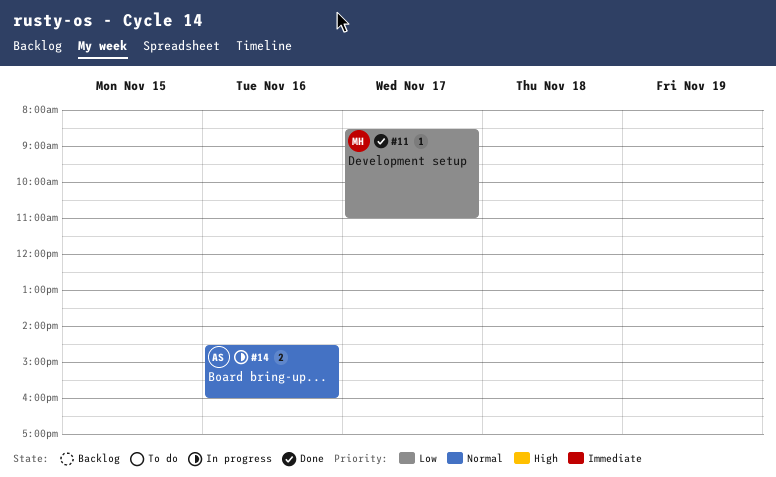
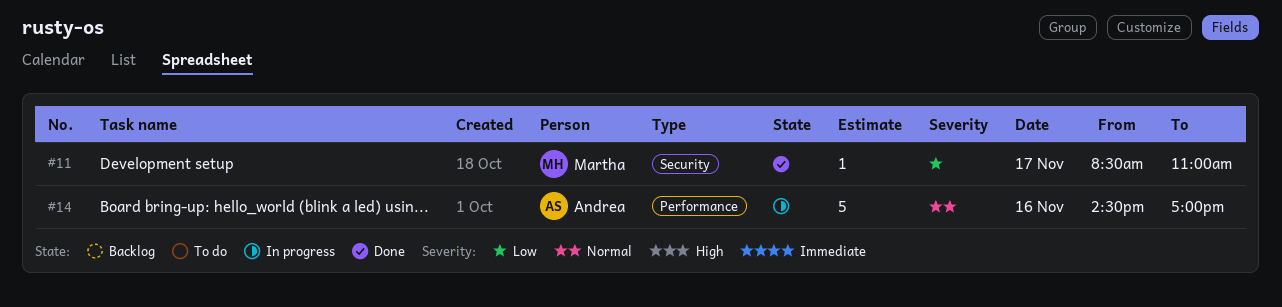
#14, estimate: 2 -> 5
#14, ends: 16:00 -> 17:00

